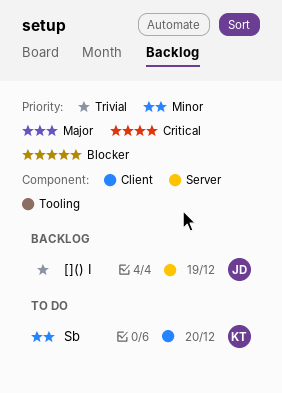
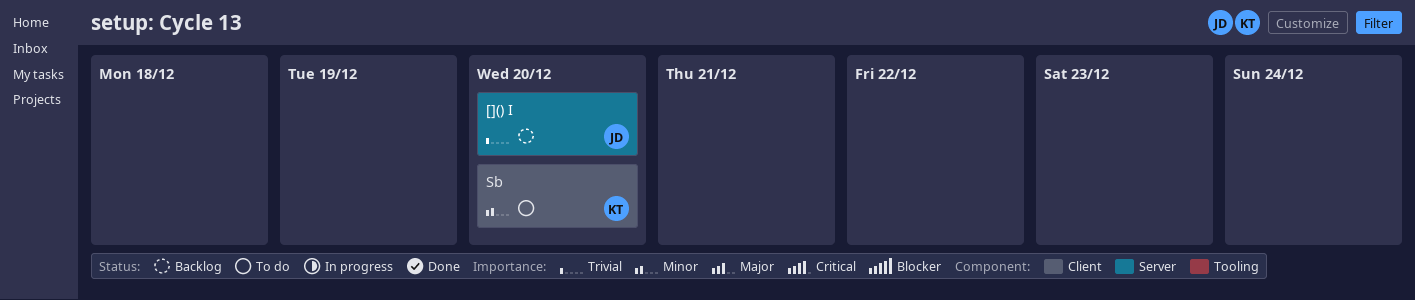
[]() I, due: Dec 19 -> Dec 20

